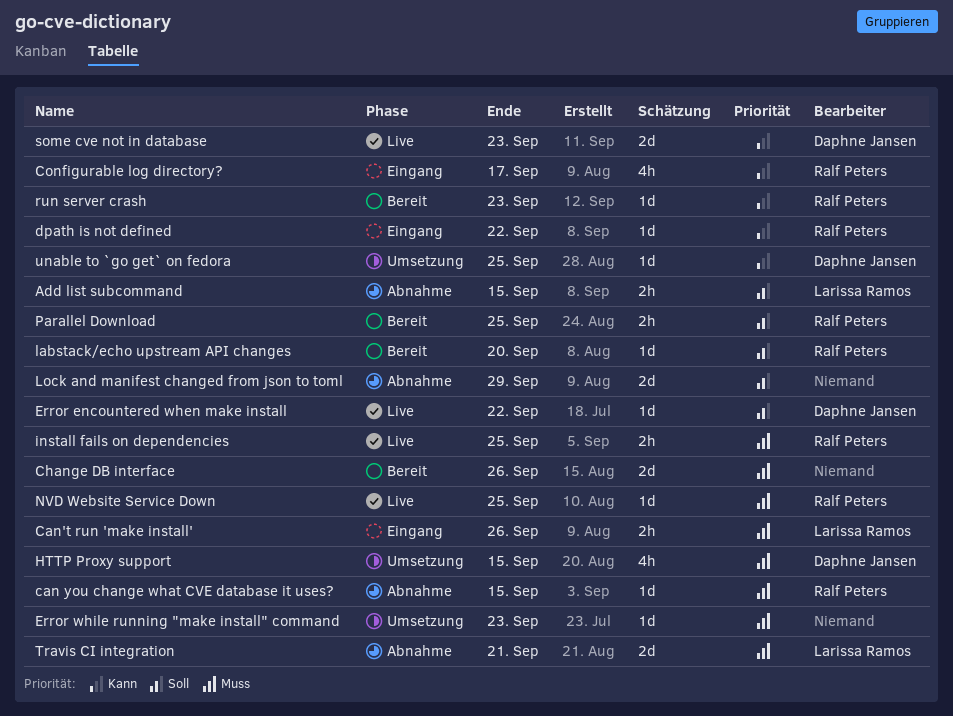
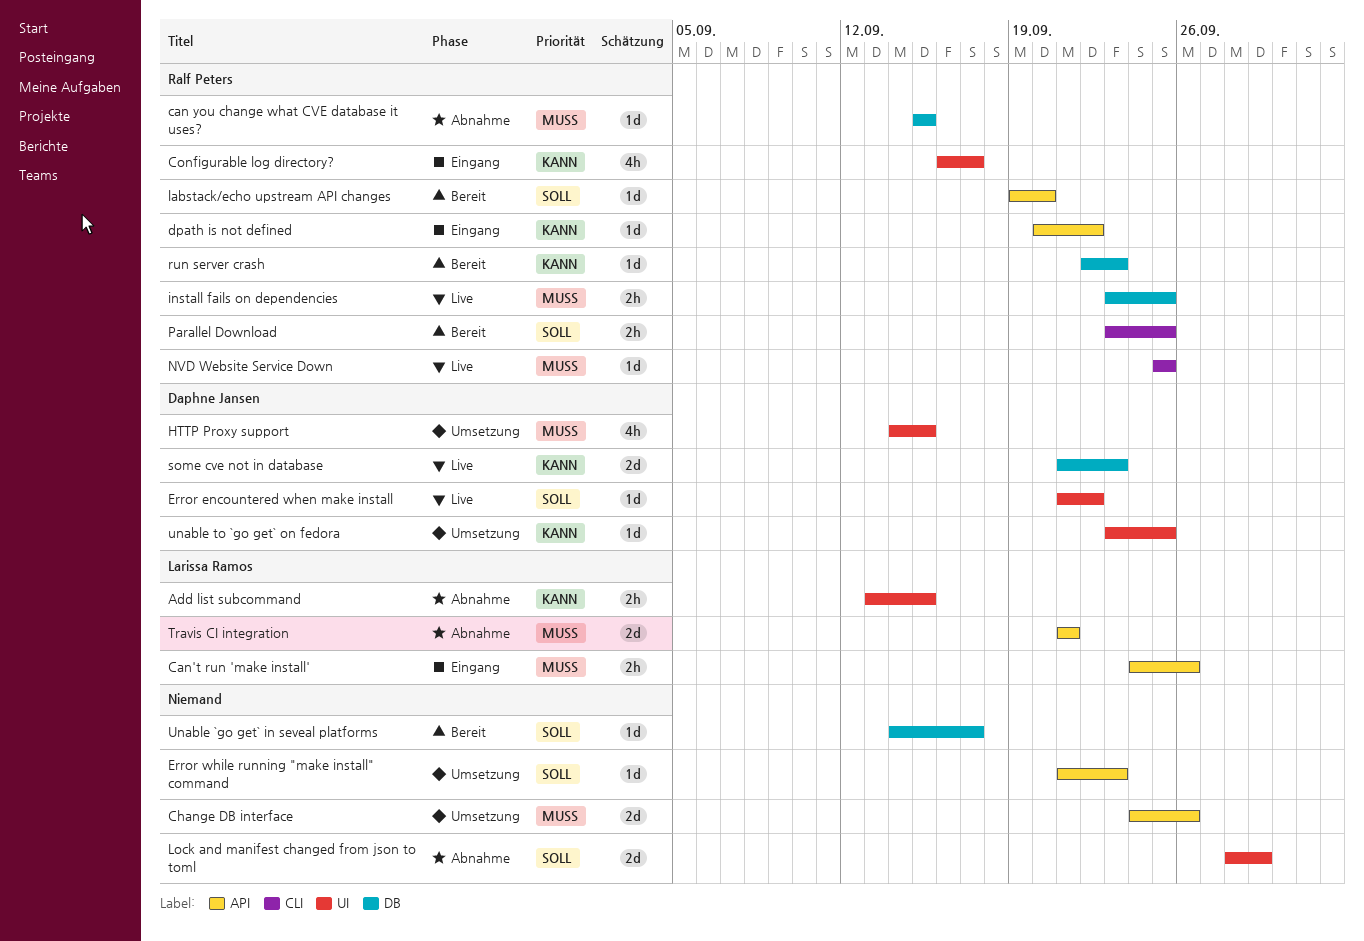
Add list subcommand, priority: Soll -> Kann
Change DB interface, status: Bereit -> Umsetzung
Error while running "make install" command, priority: Muss -> Soll
Unable `go get` in seveal platforms: none -> present

